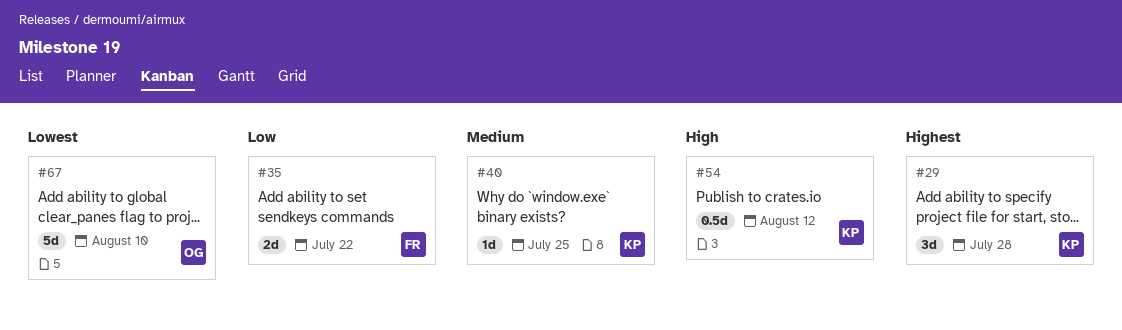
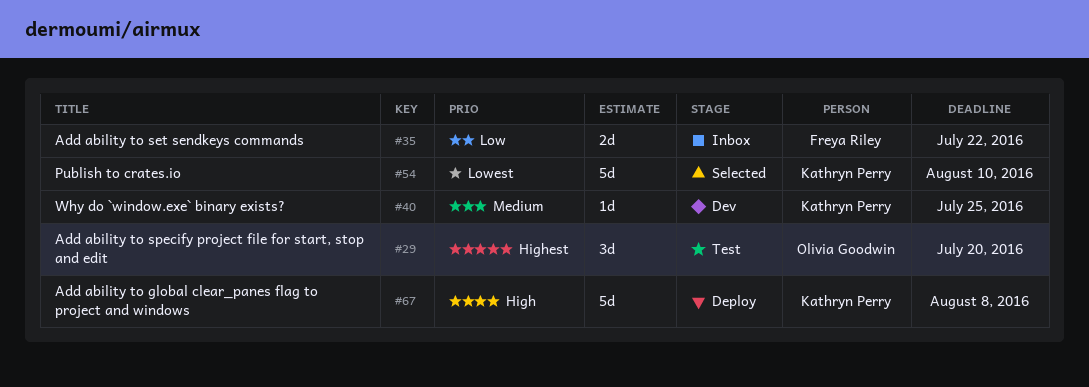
#29, owner: Kathryn Perry -> Olivia Goodwin
#29, due: Jul 28 -> Jul 20
#54, priority: High -> Lowest
#54, estimate: 0.5d -> 5d
#54, due: Aug 12 -> Aug 10
#67, owner: Olivia Goodwin -> Kathryn Perry
#67, priority: Lowest -> High
#67, due: Aug 10 -> Aug 8

